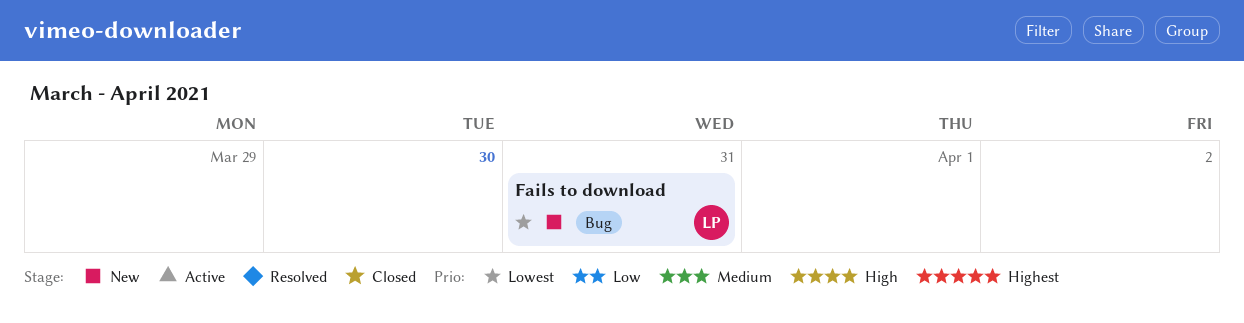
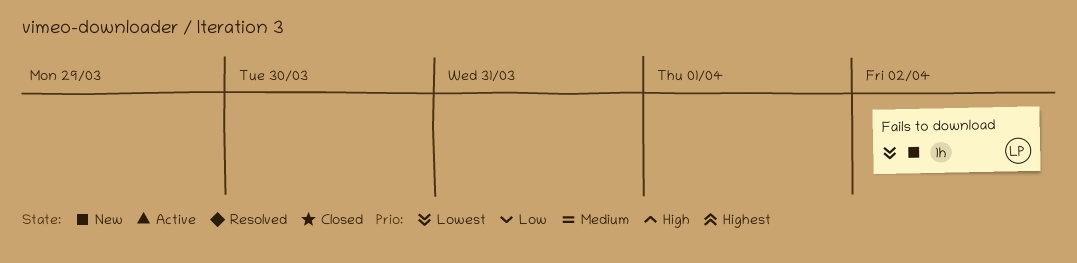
Fails to download, due: Mar 31 -> Apr 2

